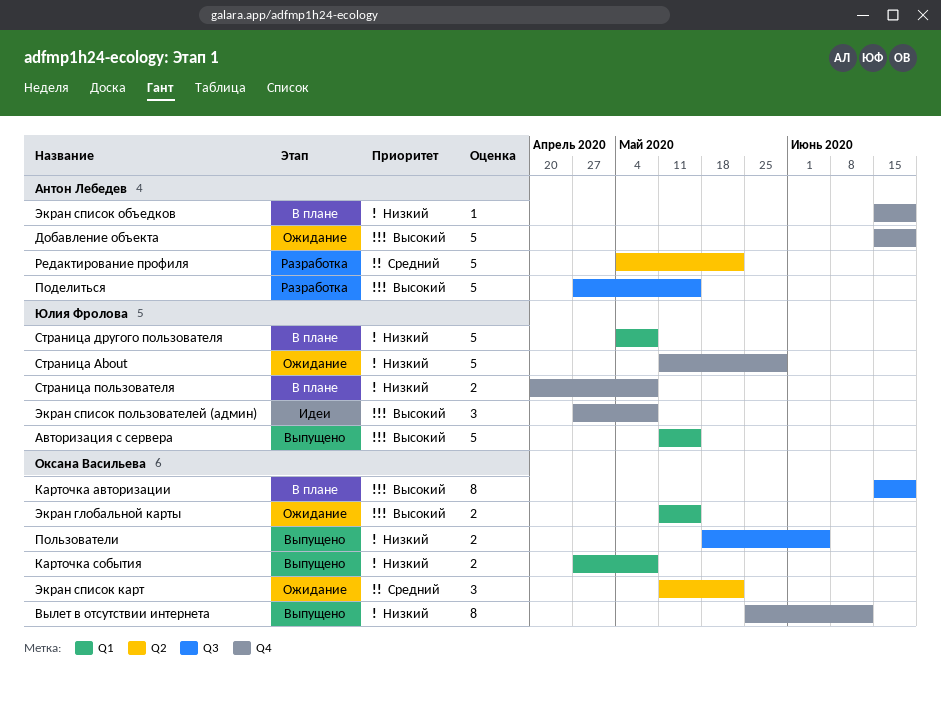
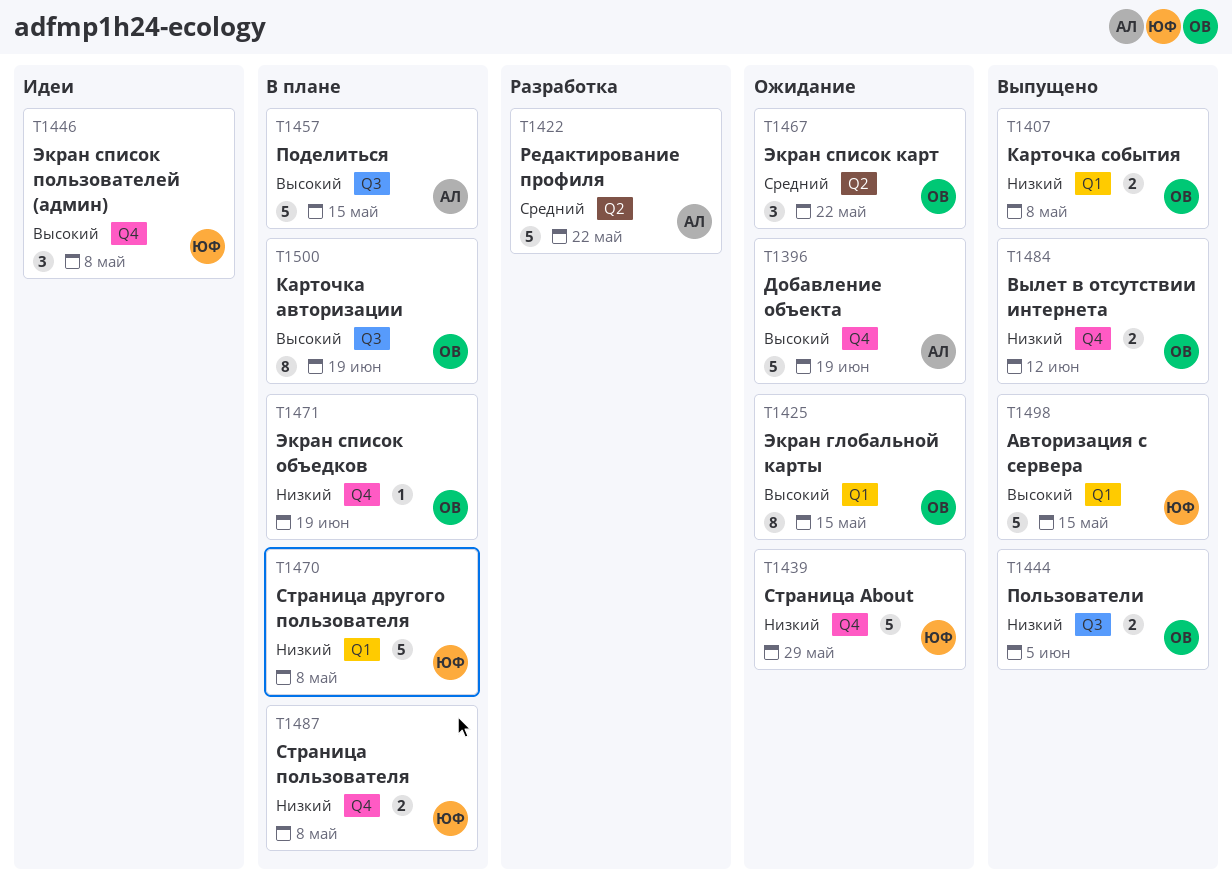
Вылет в отсутствии интернета, estimate: 8 -> 2
Поделиться, status: Разработка -> В плане
Экран глобальной карты, estimate: 2 -> 8
Экран список объедков, owner: Антон Лебедев -> Оксана Васильева

